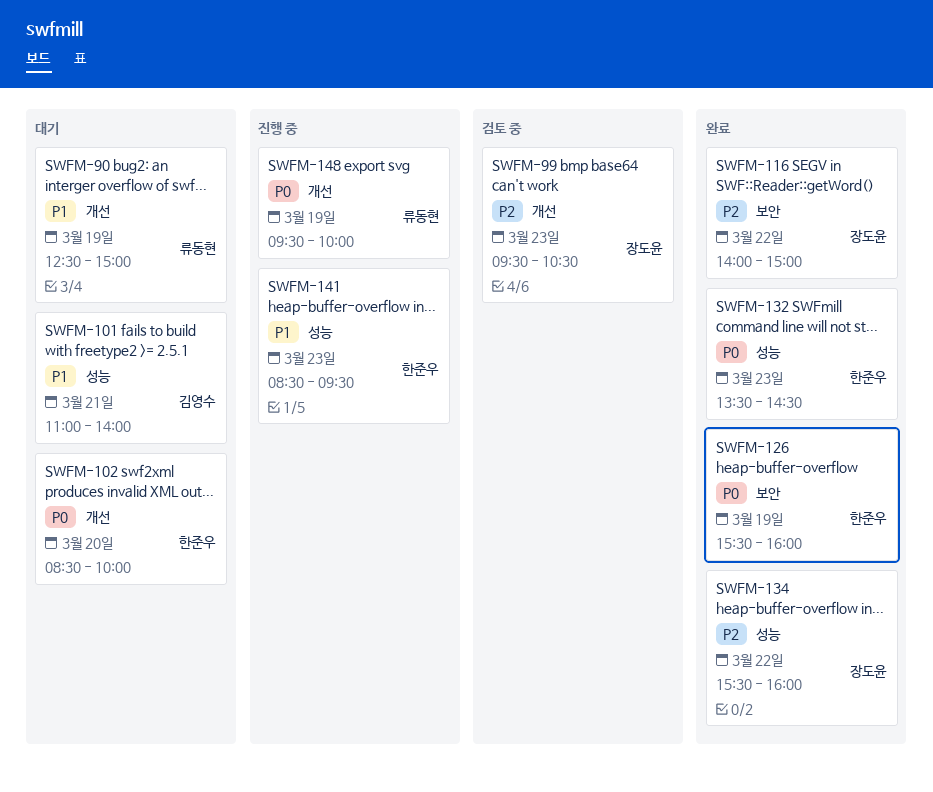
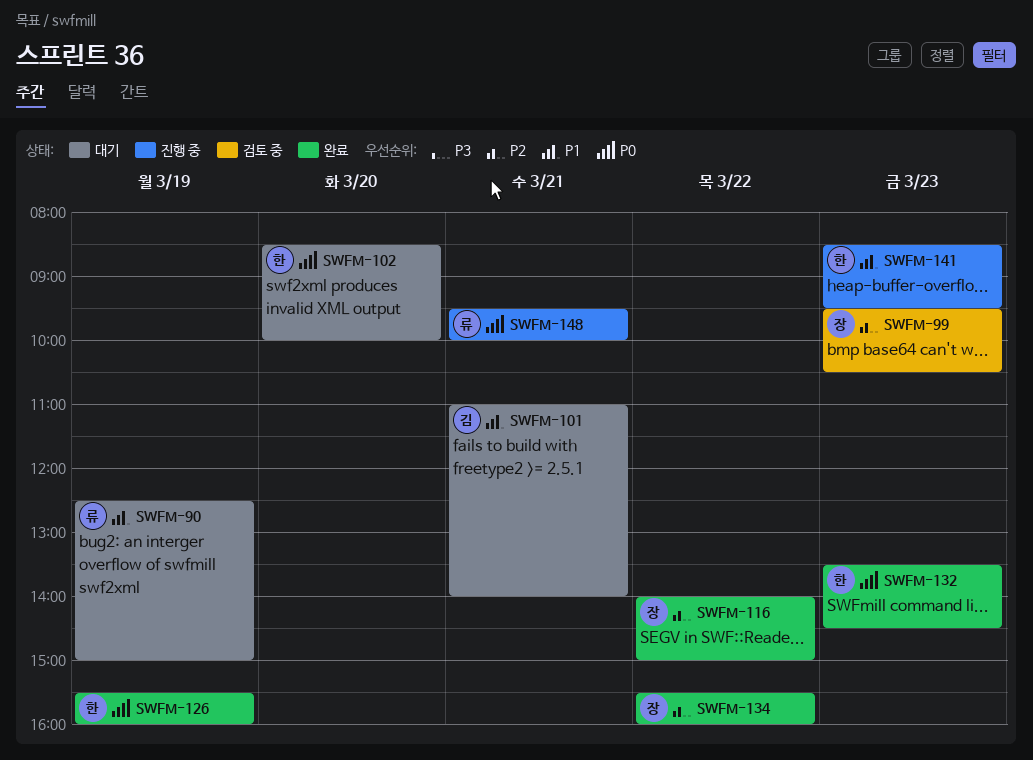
SWFM-148, day: Mar 19 -> Mar 21

